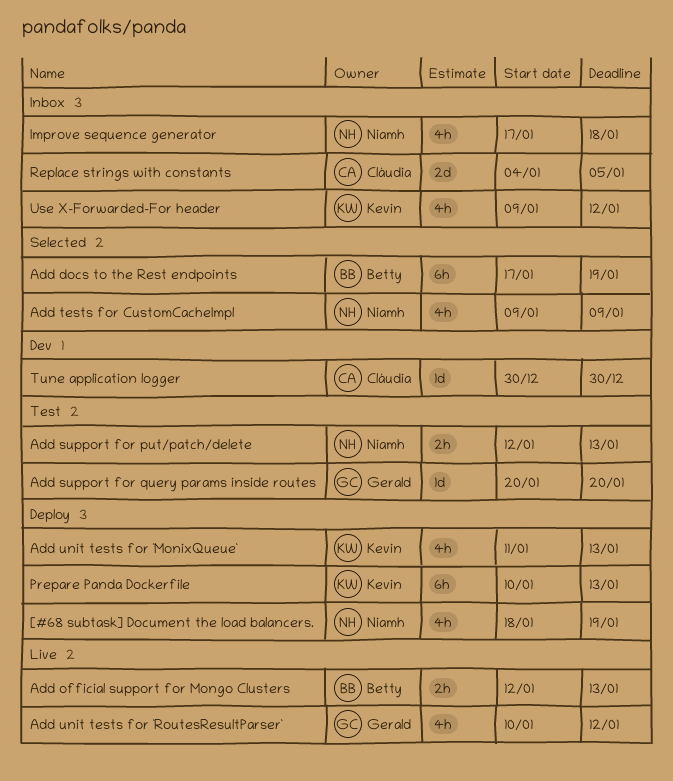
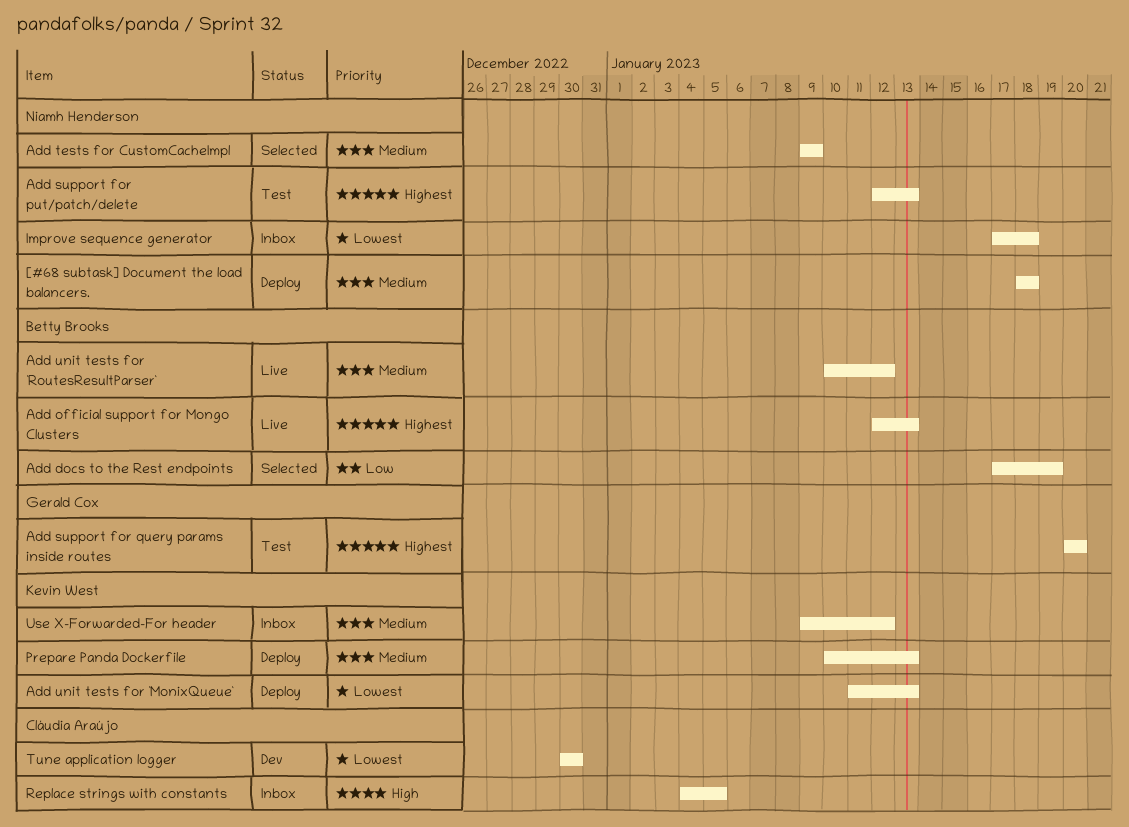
[#68 subtask] Document the load balancers., due: Jan 19 -> Jan 18
Add unit tests for `RoutesResultParser`, owner: Gerald Cox -> Betty Brooks

